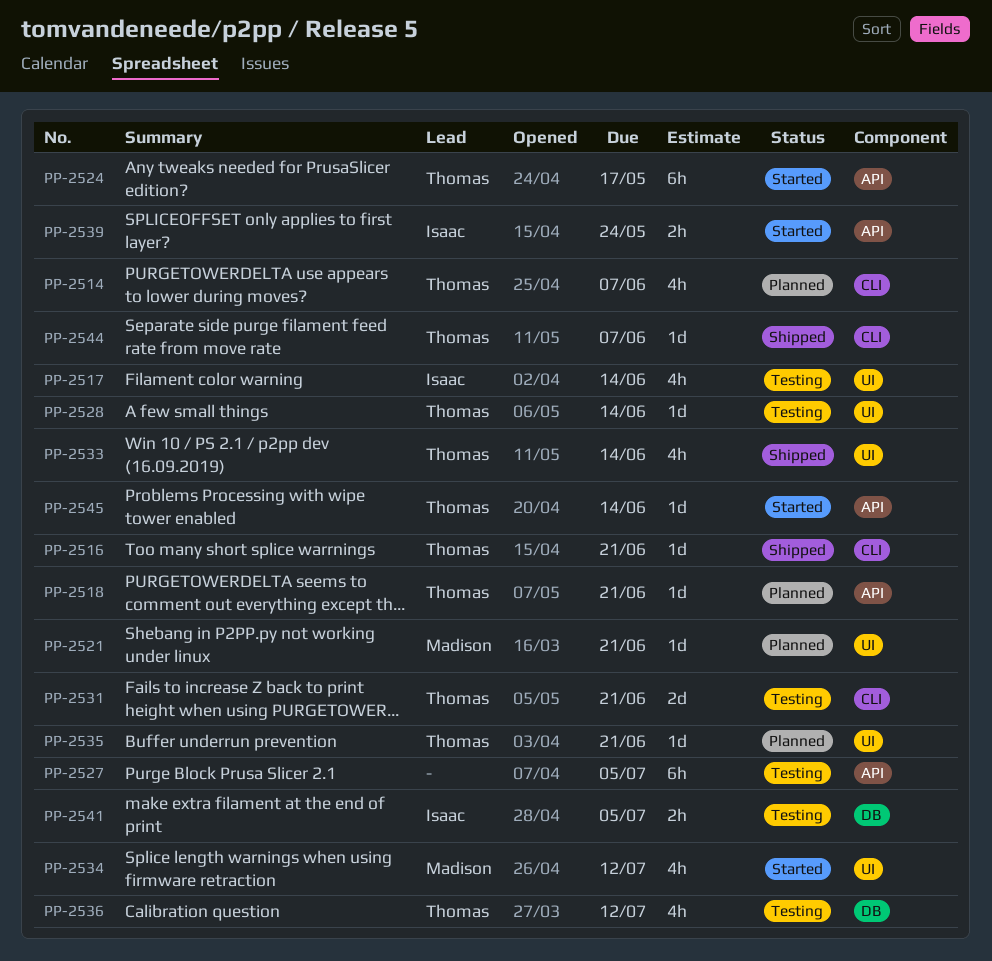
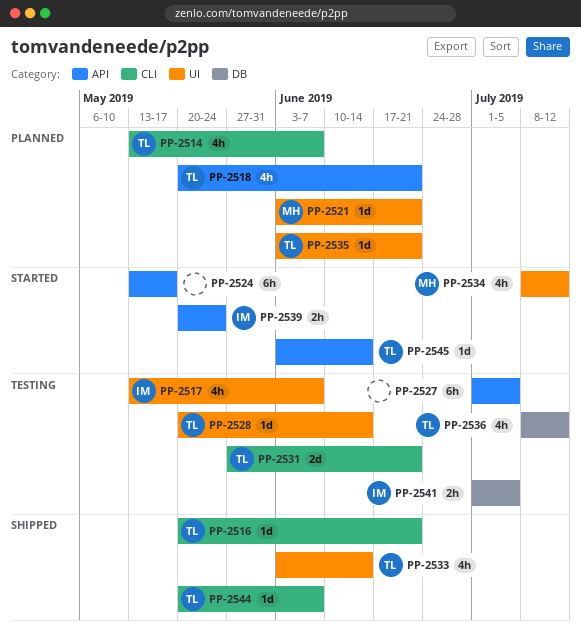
PP-2517, due: Jun 14 -> Jun 7
PP-2518, estimate: 1d -> 4h
PP-2524, owner: Thomas -> none

